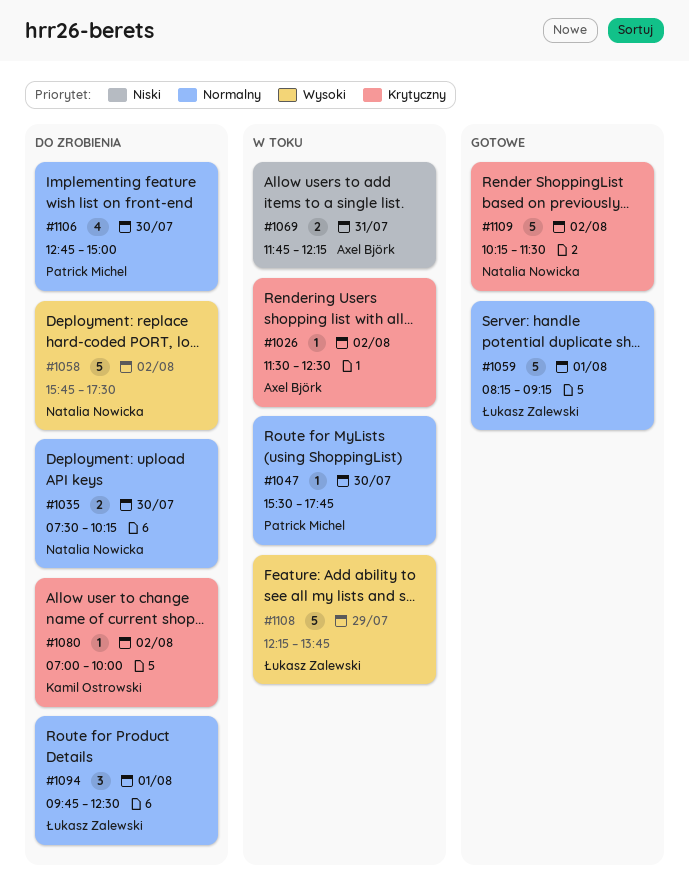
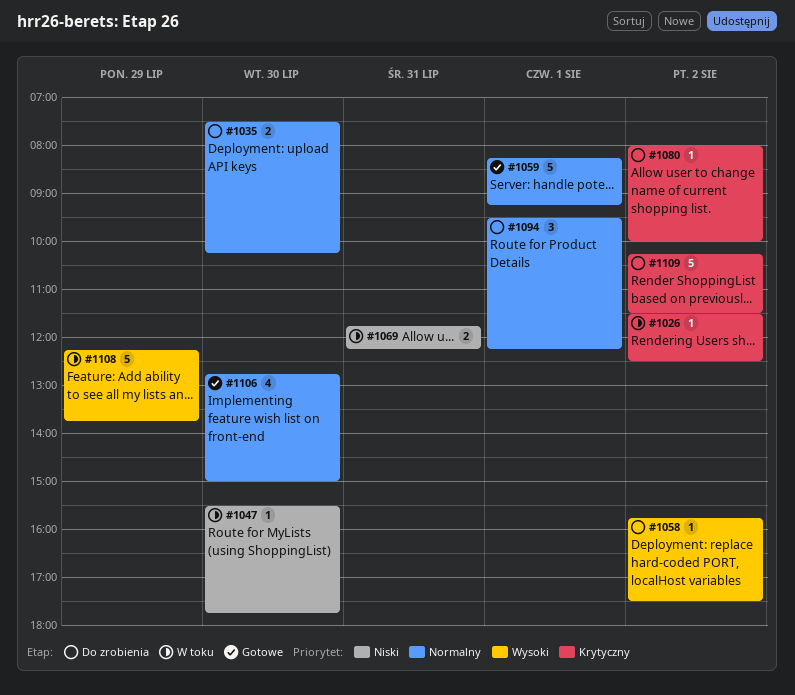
#1047, priority: Normalny -> Niski
#1058, estimate: 5 -> 1
#1080, begins: 07:00 -> 08:00
#1094, begins: 09:45 -> 09:30
#1094, ends: 12:30 -> 12:15
#1106, status: Do zrobienia -> Gotowe
#1109, status: Gotowe -> Do zrobienia

